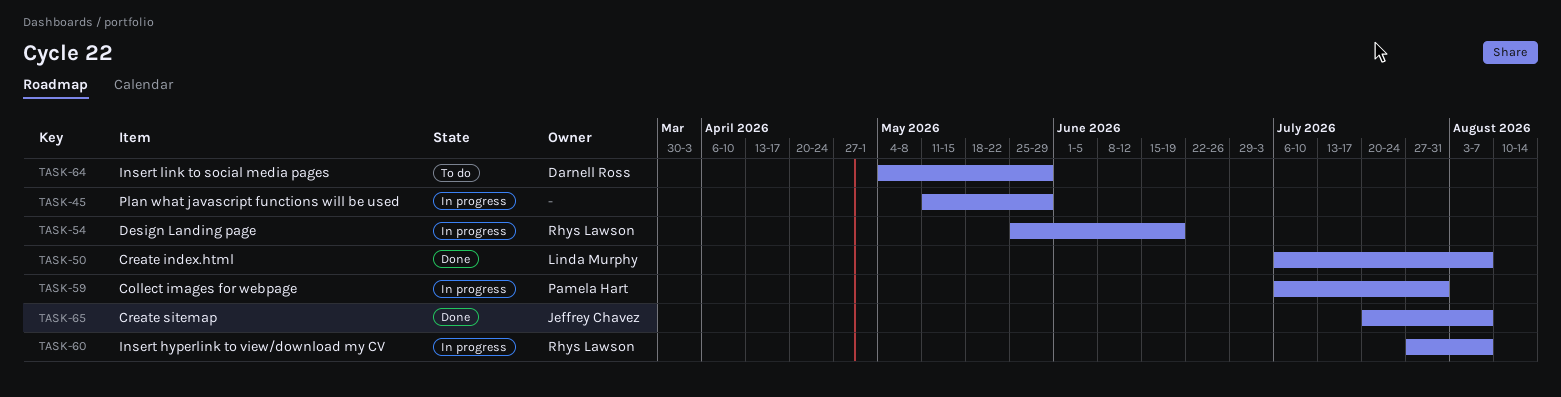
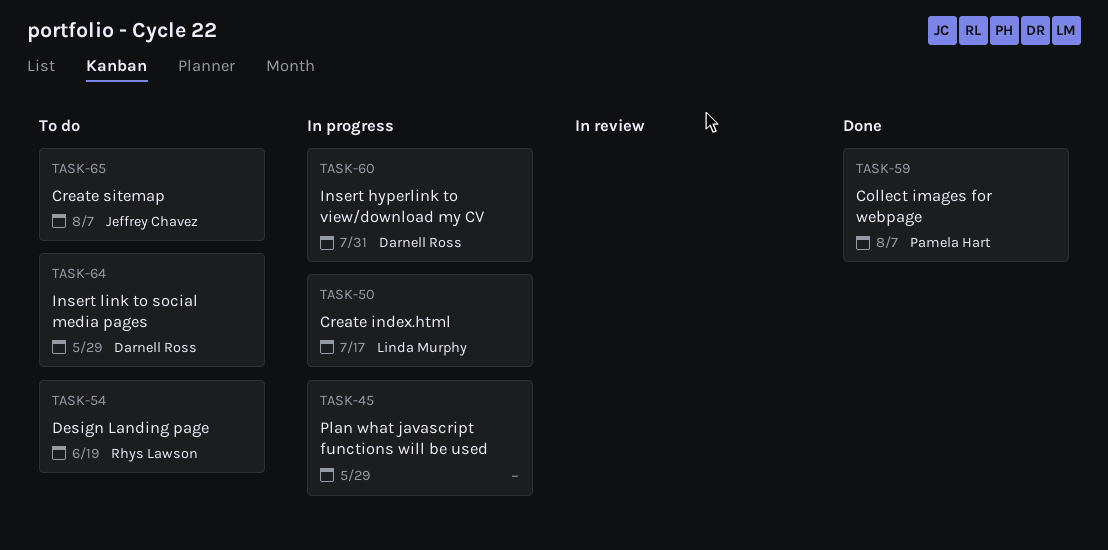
TASK-50, status: Done -> In progress
TASK-50, due: Aug 7 -> Jul 17
TASK-54, status: In progress -> To do
TASK-59, status: In progress -> Done
TASK-59, due: Jul 31 -> Aug 7
TASK-60, owner: Rhys Lawson -> Darnell Ross
TASK-60, due: Aug 7 -> Jul 31
TASK-65, status: Done -> To do

